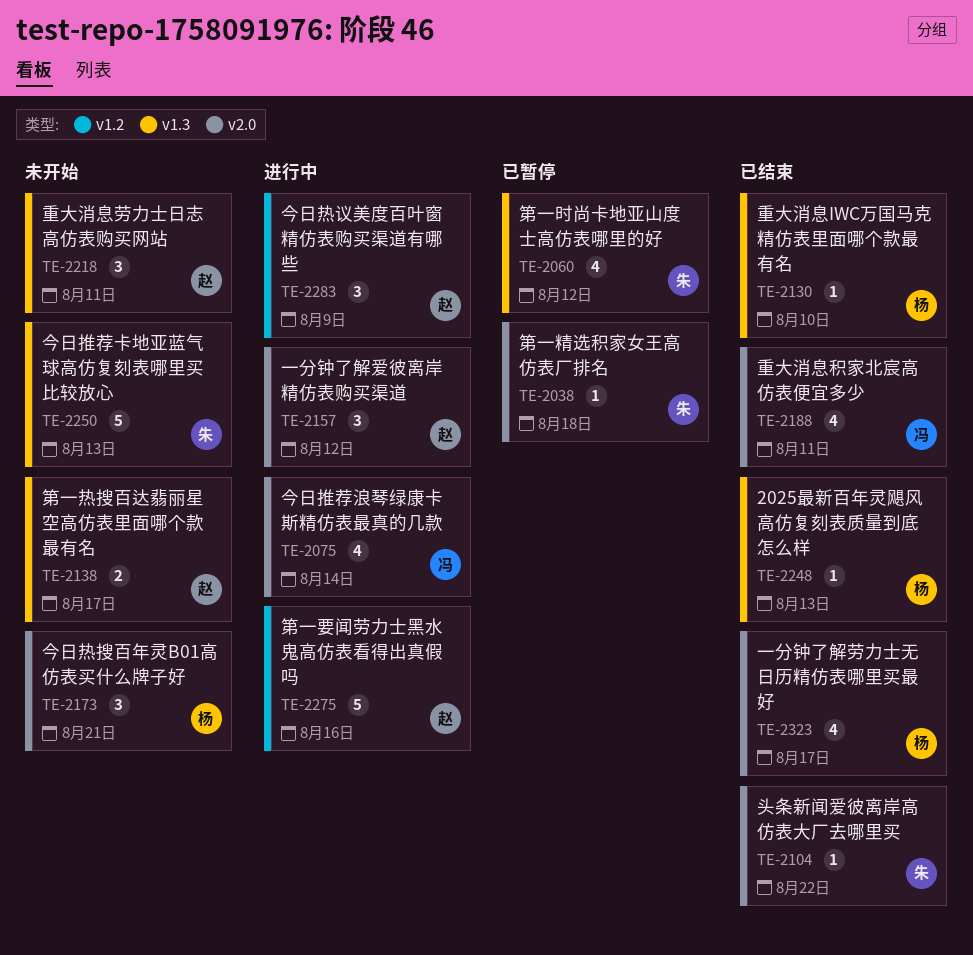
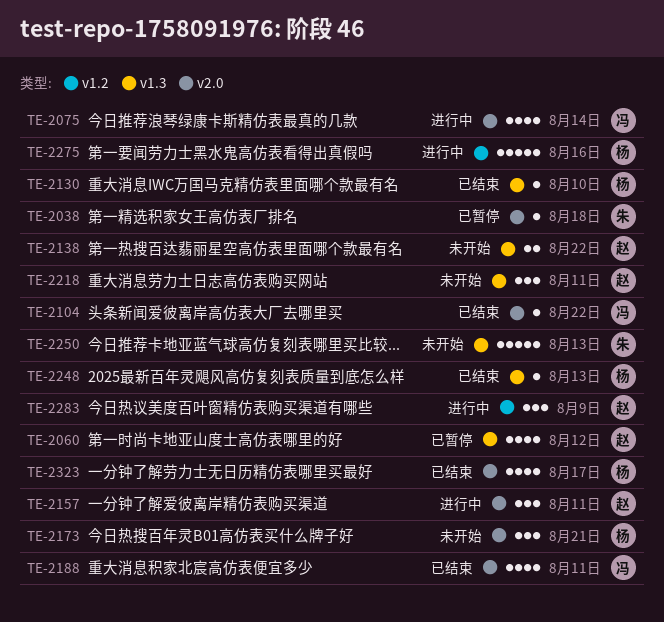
TE-2060, owner: 朱 -> 赵
TE-2104, owner: 朱 -> 冯
TE-2138, due: Aug 17 -> Aug 22
TE-2157, due: Aug 12 -> Aug 11
TE-2275, owner: 赵 -> 杨

